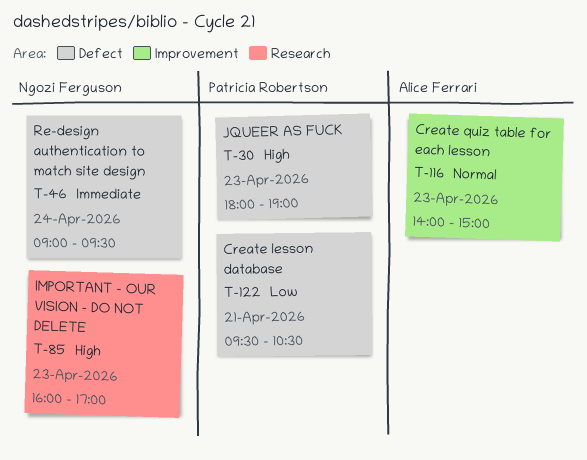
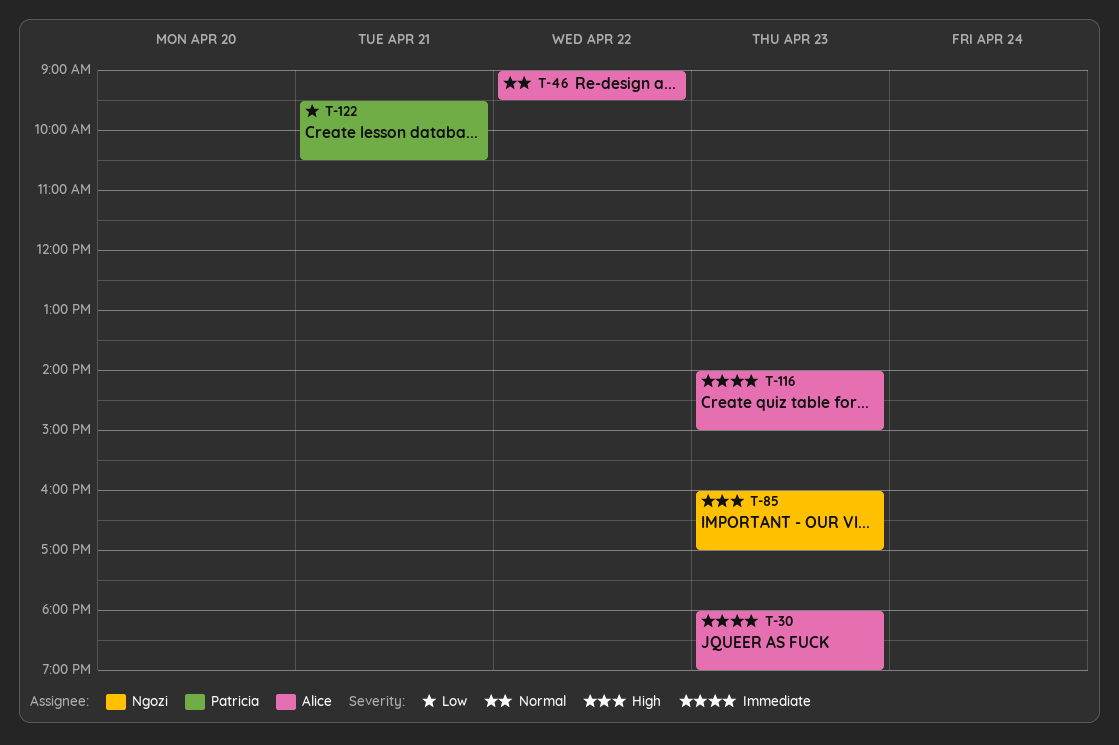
T-30, owner: Patricia Robertson -> Alice Ferrari
T-30, priority: High -> Immediate
T-46, owner: Ngozi Ferguson -> Alice Ferrari
T-46, priority: Immediate -> Normal
T-46, day: Apr 24 -> Apr 22
T-116, priority: Normal -> Immediate

